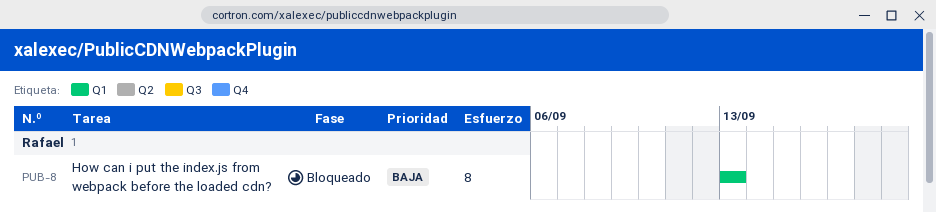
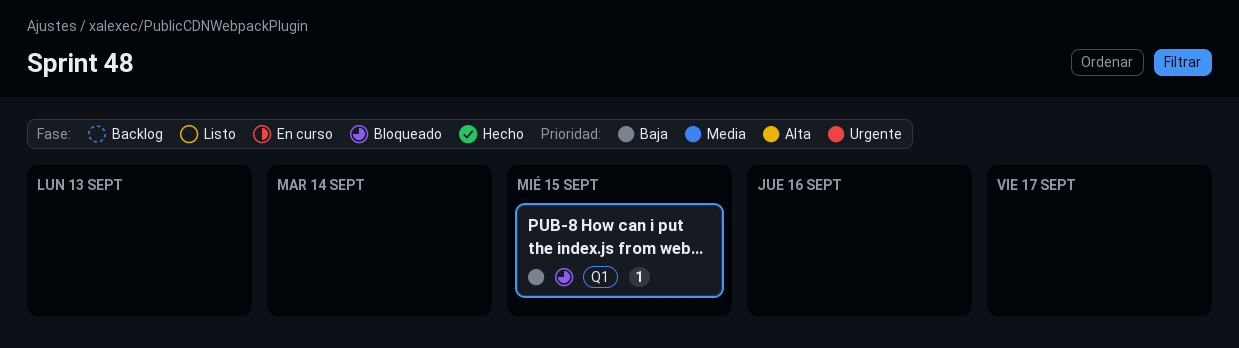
PUB-8, estimate: 8 -> 1
PUB-8, due: Sep 13 -> Sep 15

